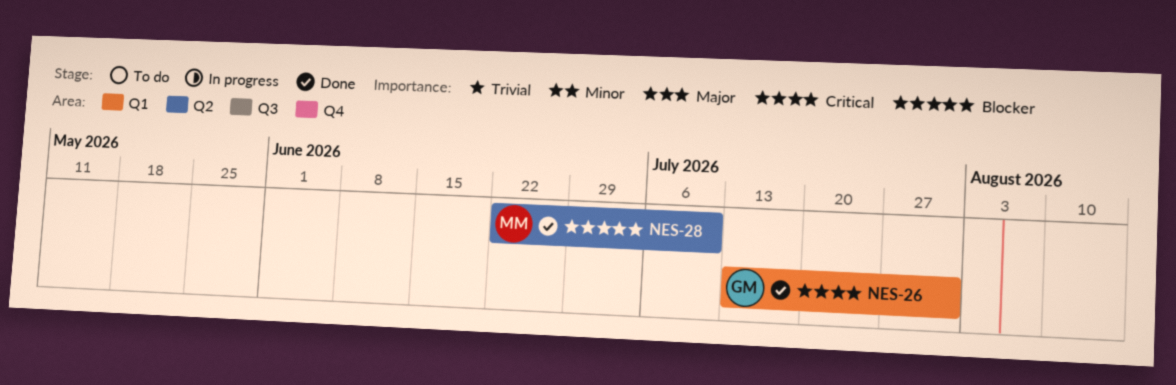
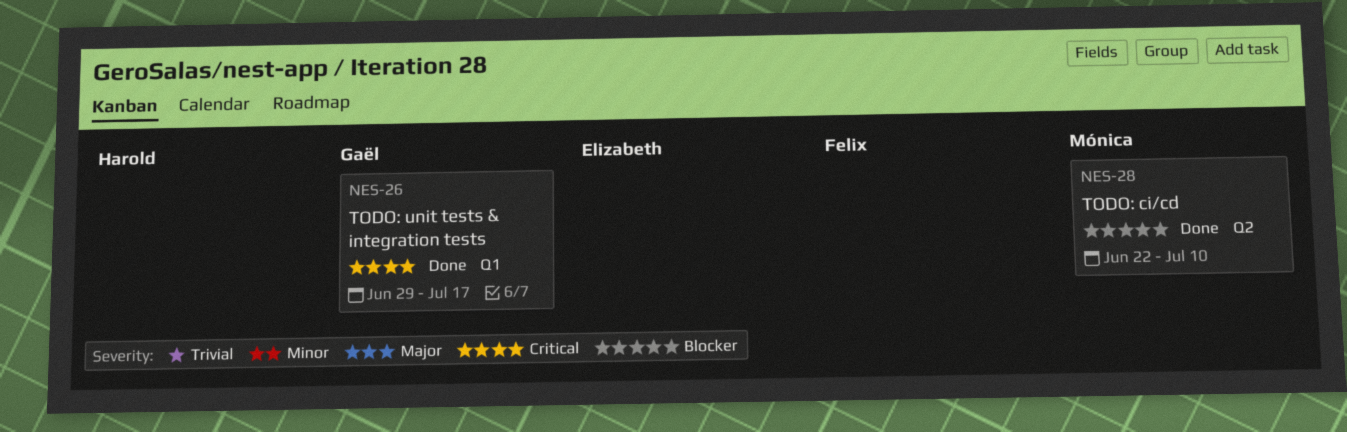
NES-26, start: Jul 13 -> Jun 29
NES-26, due: Jul 31 -> Jul 17

